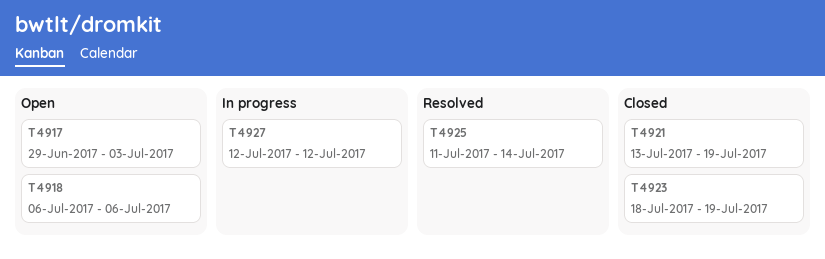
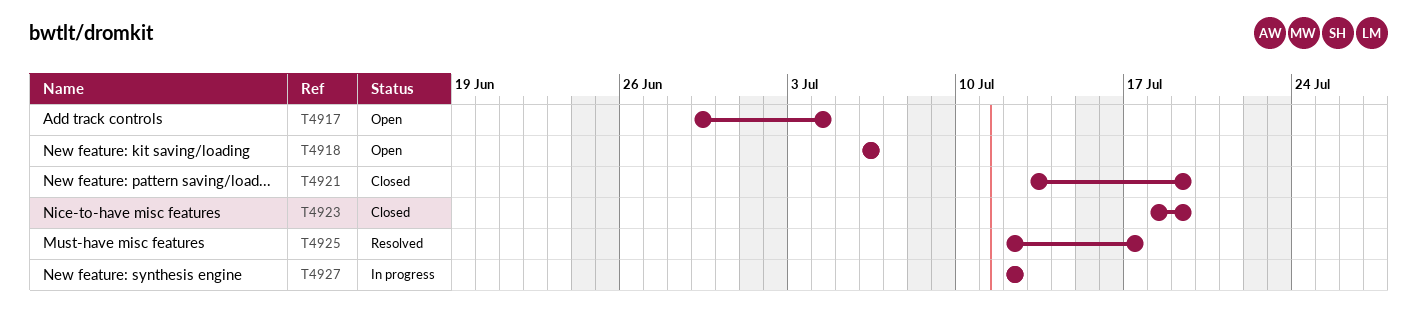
T4917, due: Jul 3 -> Jul 4
T4925, start: Jul 11 -> Jul 12
T4925, due: Jul 14 -> Jul 17

